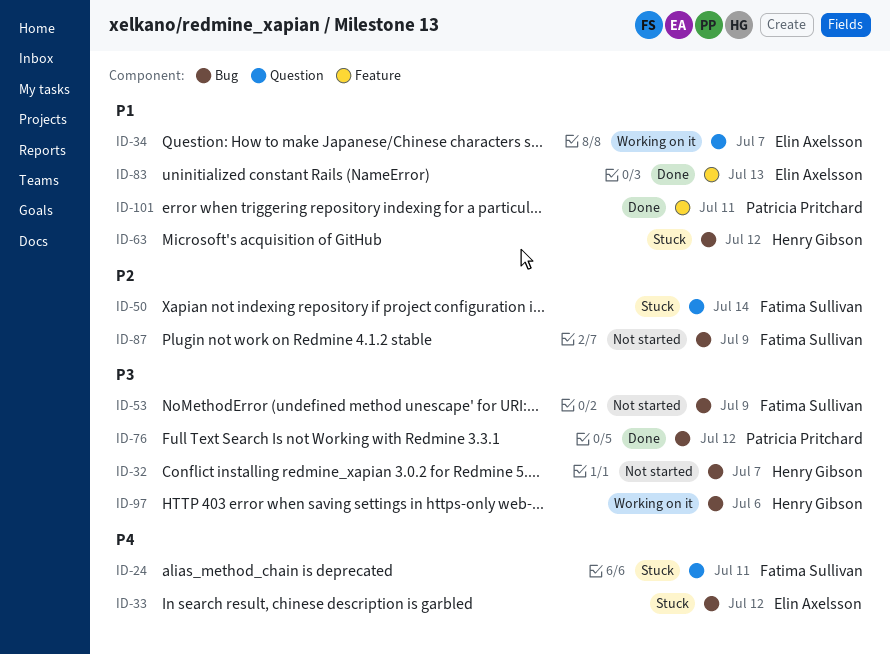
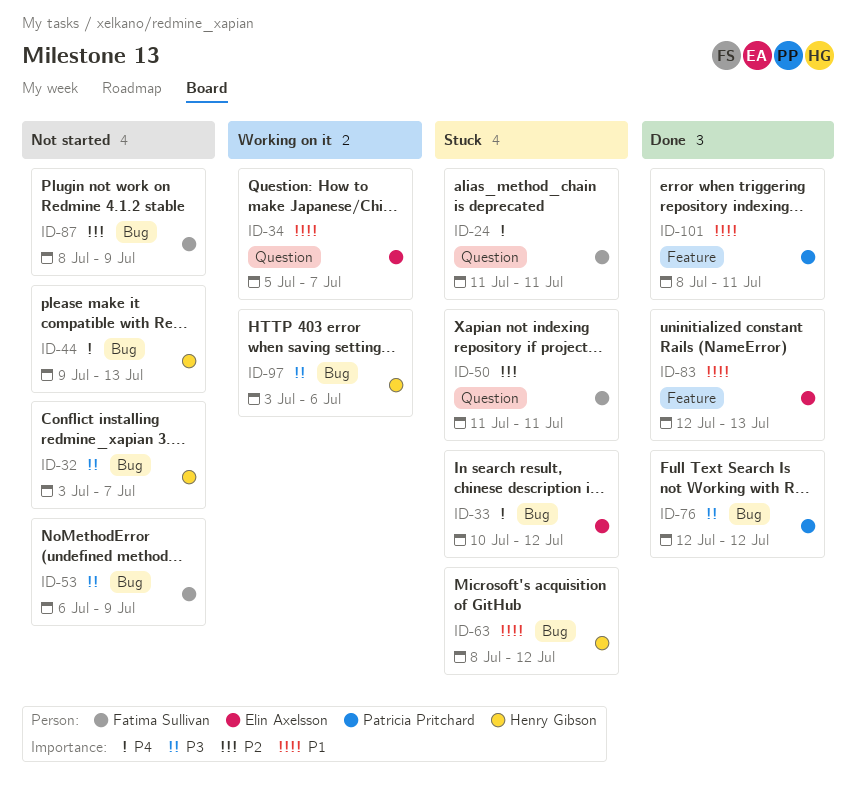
ID-44: none -> present
ID-50, due: Jul 14 -> Jul 11

